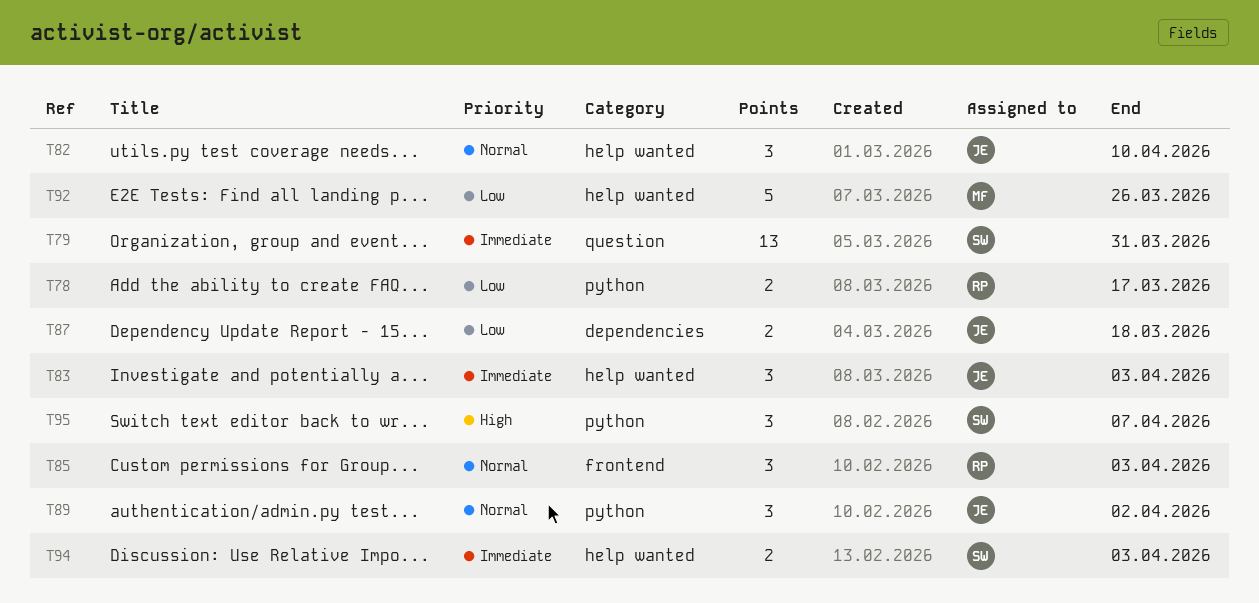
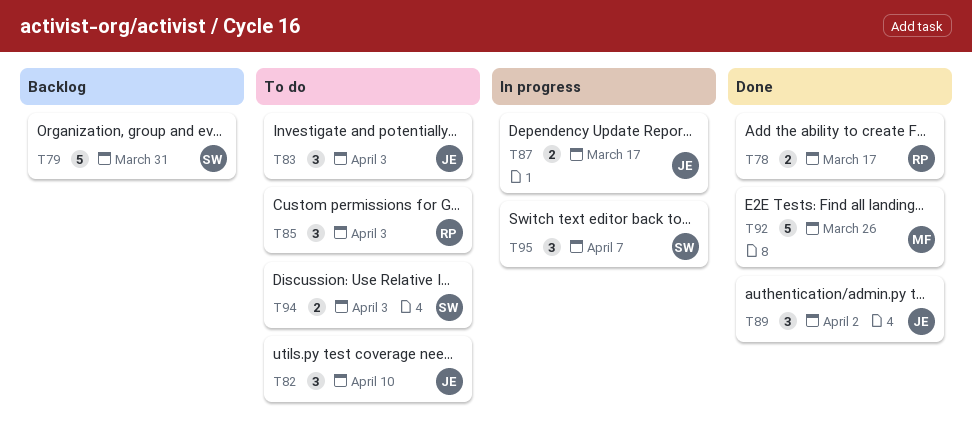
T79, estimate: 13 -> 5
T87, due: Mar 18 -> Mar 17

